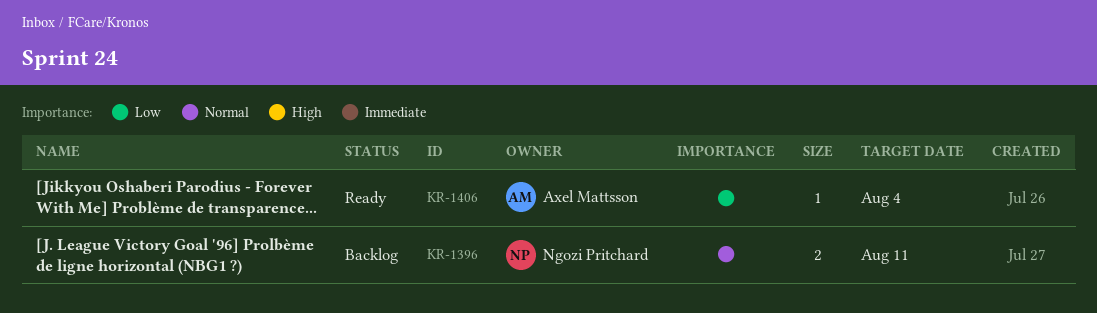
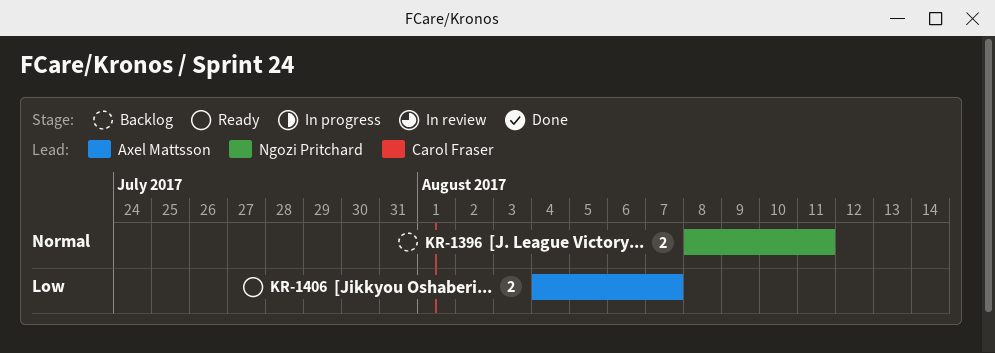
KR-1406, estimate: 1 -> 2
KR-1406, due: Aug 4 -> Aug 7

